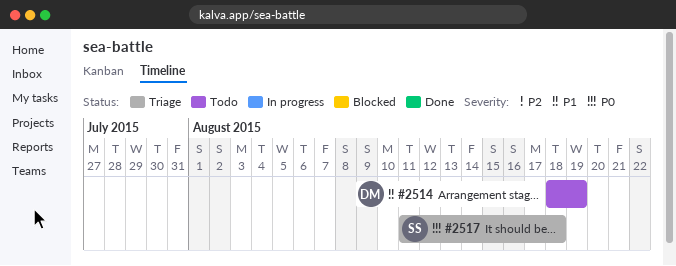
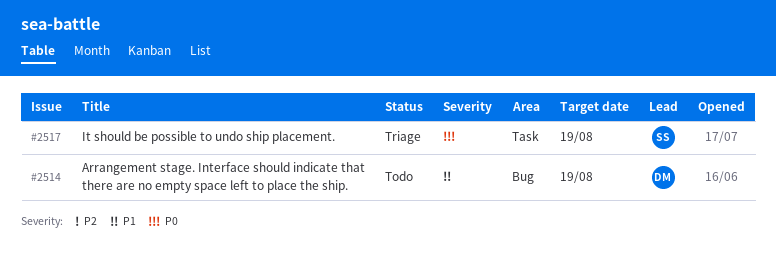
#2517, due: Aug 18 -> Aug 19

